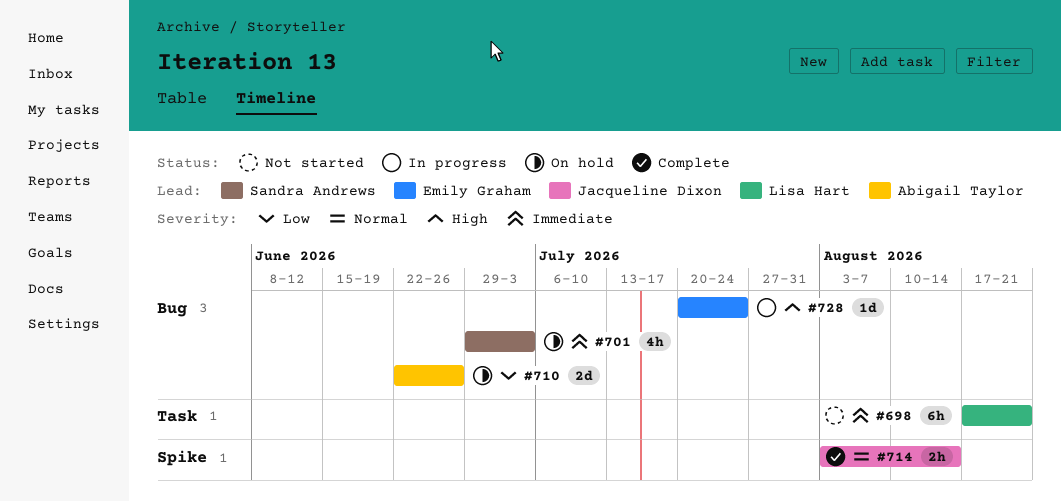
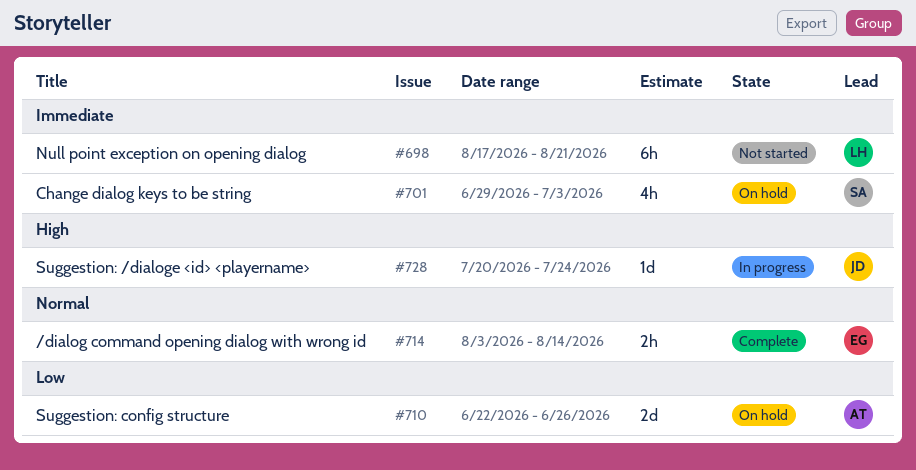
#714, owner: Jacqueline Dixon -> Emily Graham
#728, owner: Emily Graham -> Jacqueline Dixon

